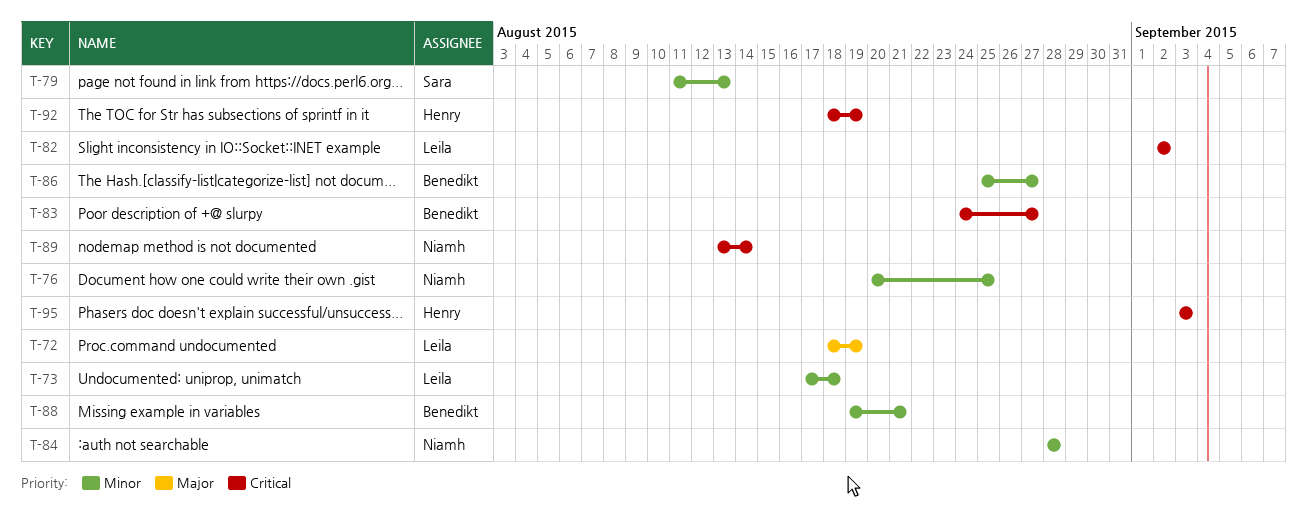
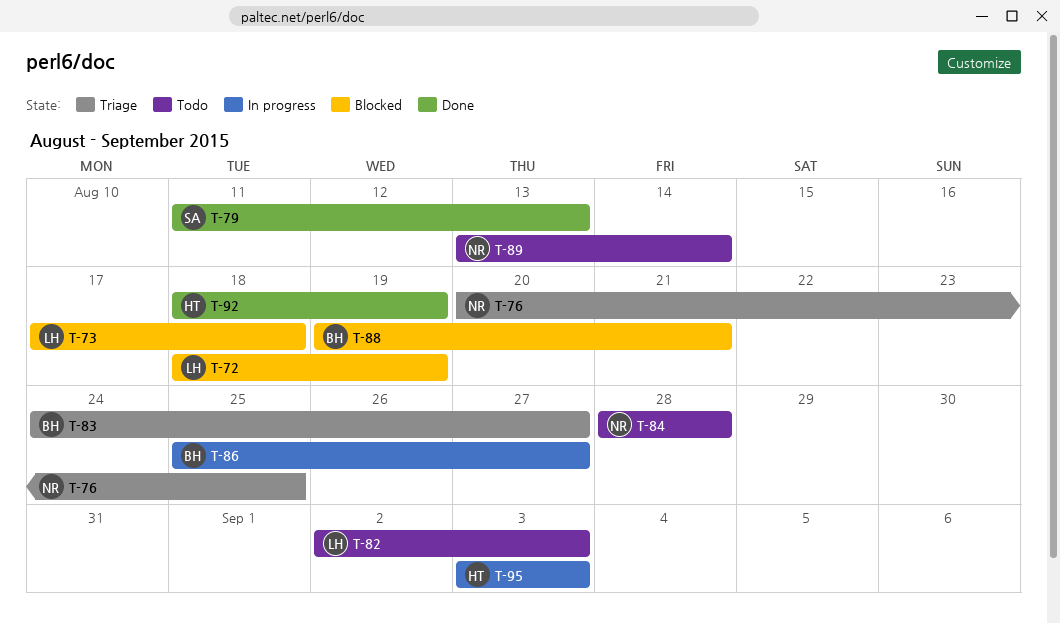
T-82, due: Sep 2 -> Sep 3

